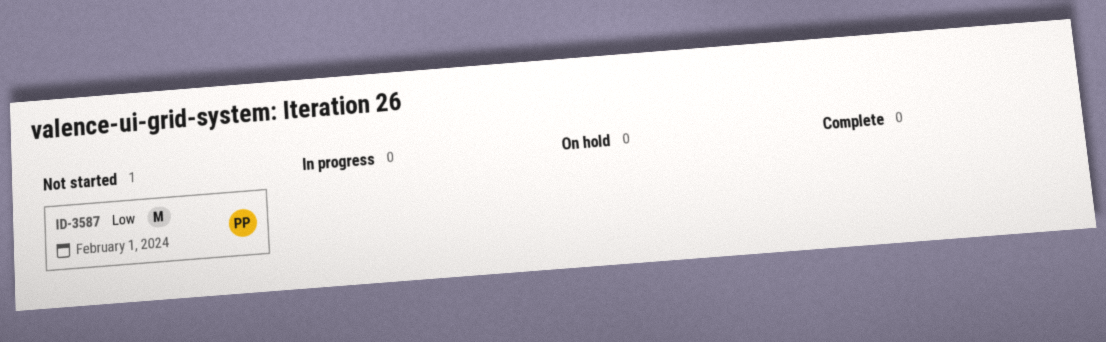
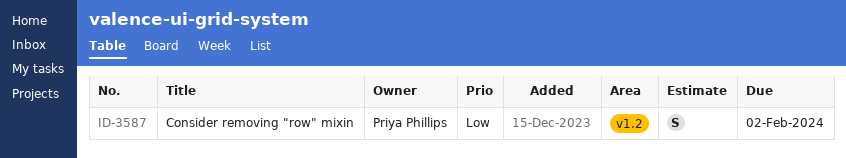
ID-3587, estimate: M -> S
ID-3587, due: Feb 1 -> Feb 2

